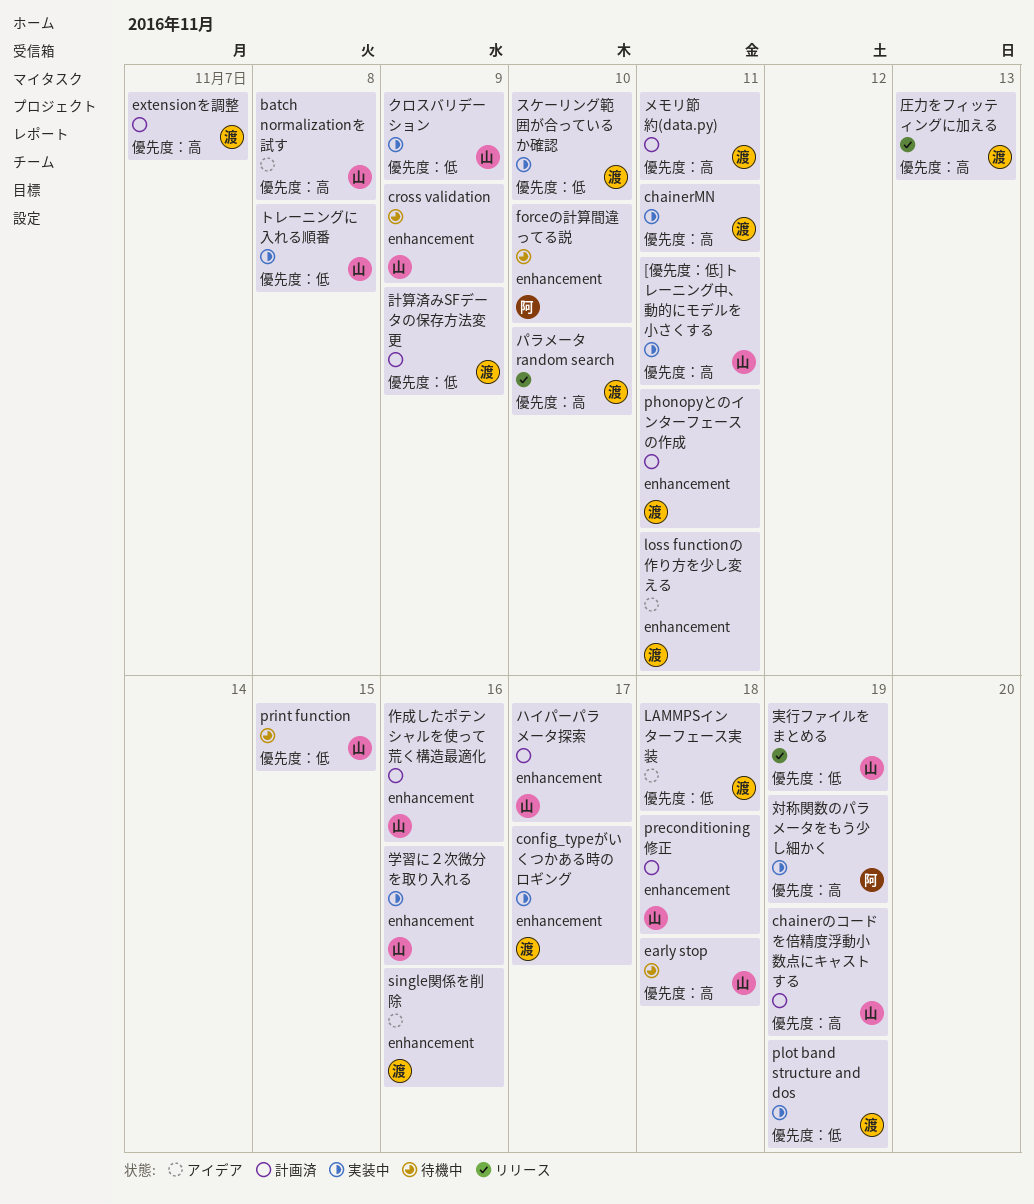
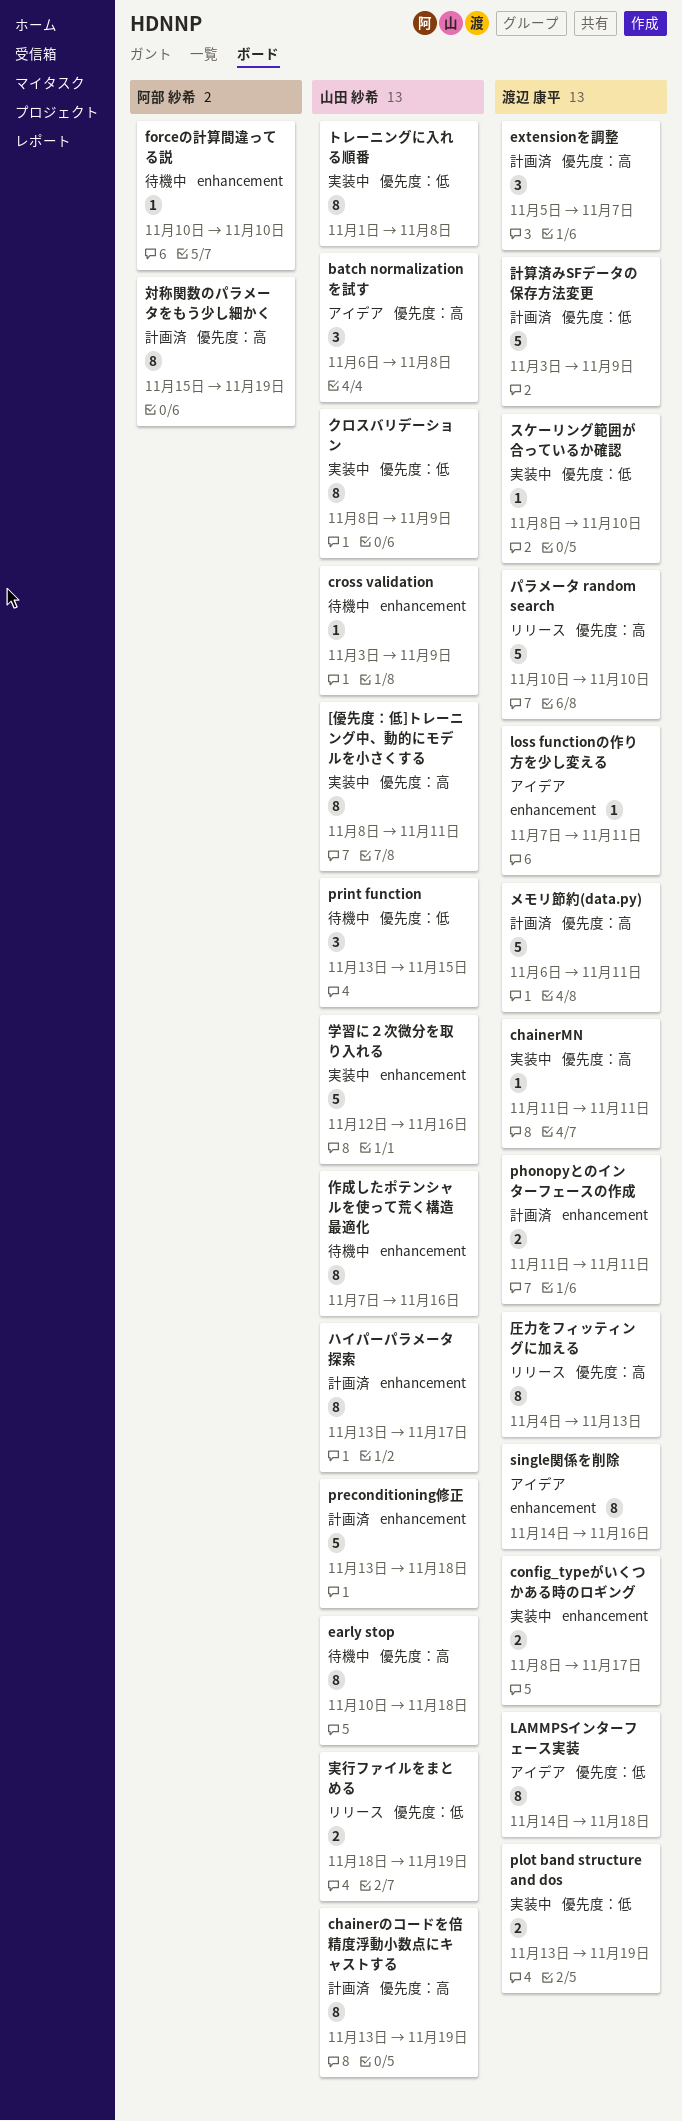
作成したポテンシャルを使って荒く構造最適化, status: 計画済 -> 待機中
対称関数のパラメータをもう少し細かく, status: 実装中 -> 計画済

